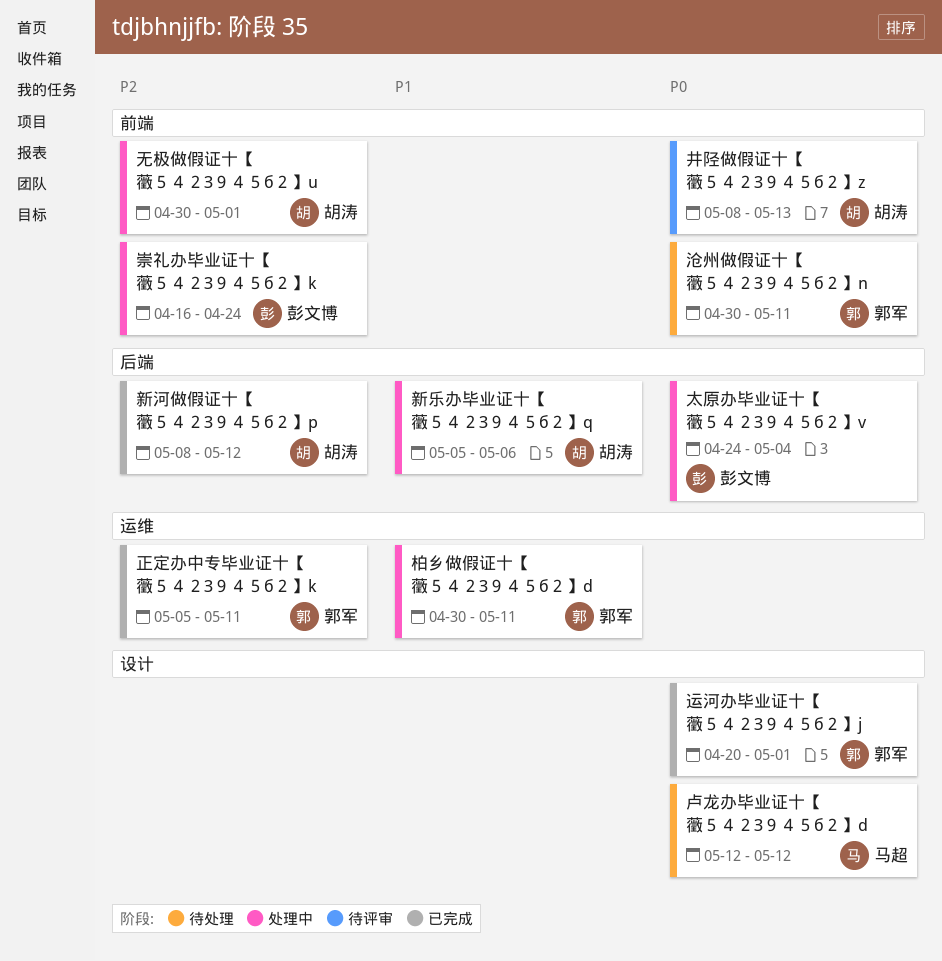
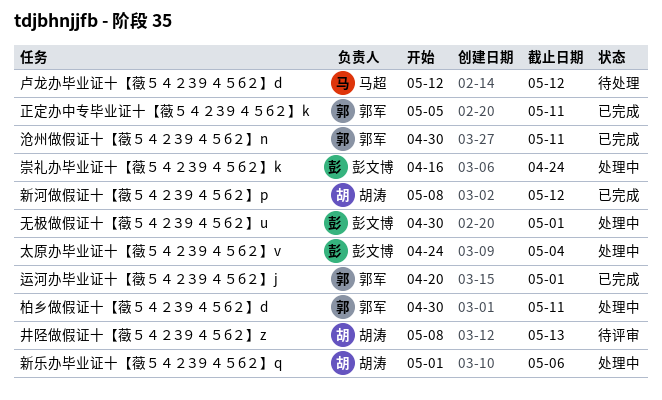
新乐办毕业证十【藢５４２З９４５б２】q, start: May 5 -> May 1
无极做假证十【藢５４２З９４５б２】u, owner: 胡涛 -> 彭文博
沧州做假证十【藢５４２З９４５б２】n, status: 待处理 -> 已完成

